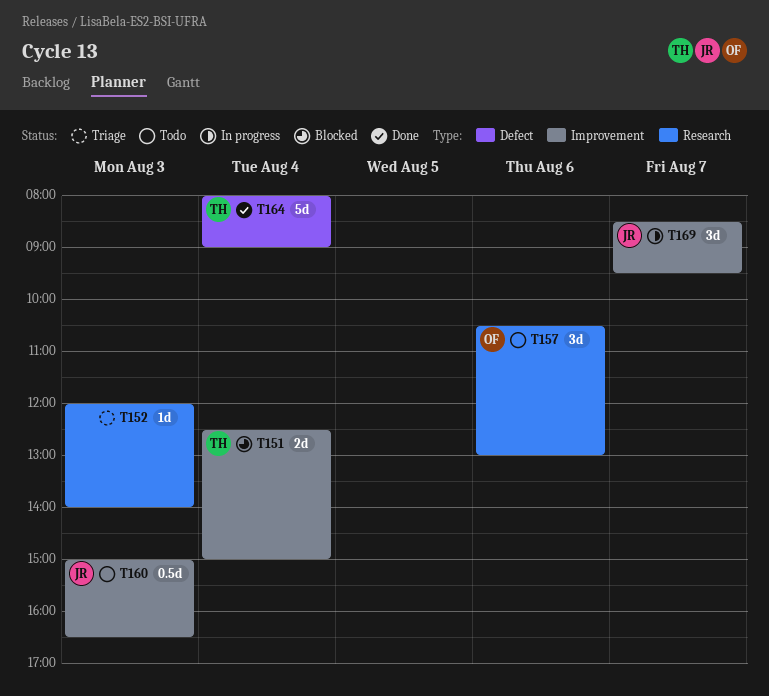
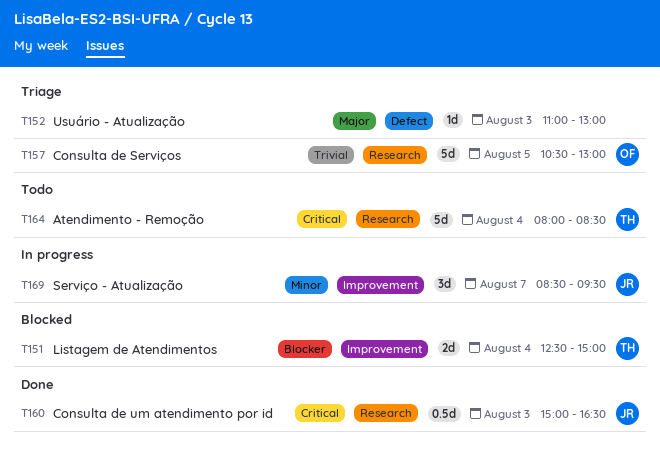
T152, label: Research -> Defect
T152, begins: 12:00 -> 11:00
T152, ends: 14:00 -> 13:00
T157, status: Todo -> Triage
T157, estimate: 3d -> 5d
T157, day: Aug 6 -> Aug 5
T160, status: Todo -> Done
T160, label: Improvement -> Research
T164, status: Done -> Todo
T164, label: Defect -> Research
T164, ends: 09:00 -> 08:30

